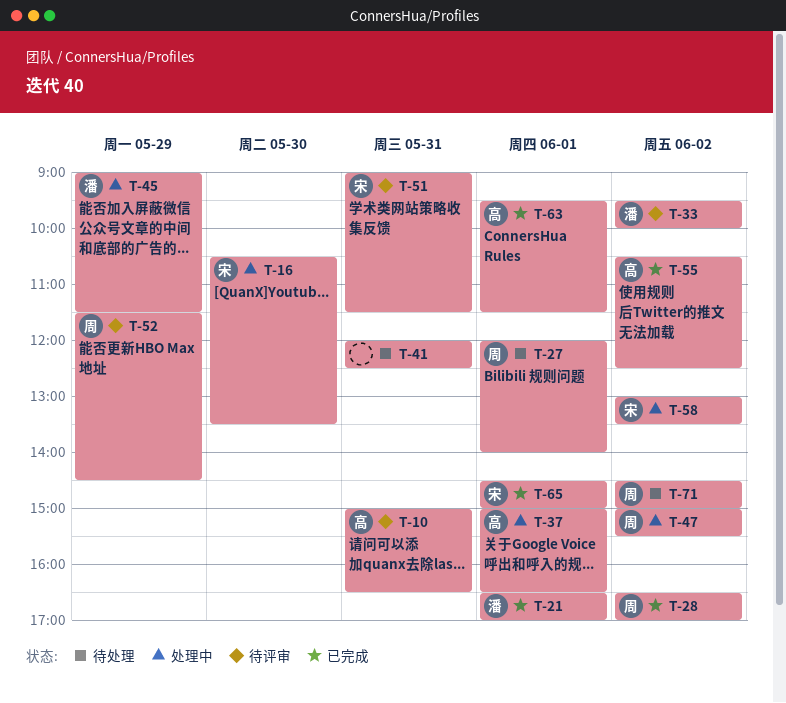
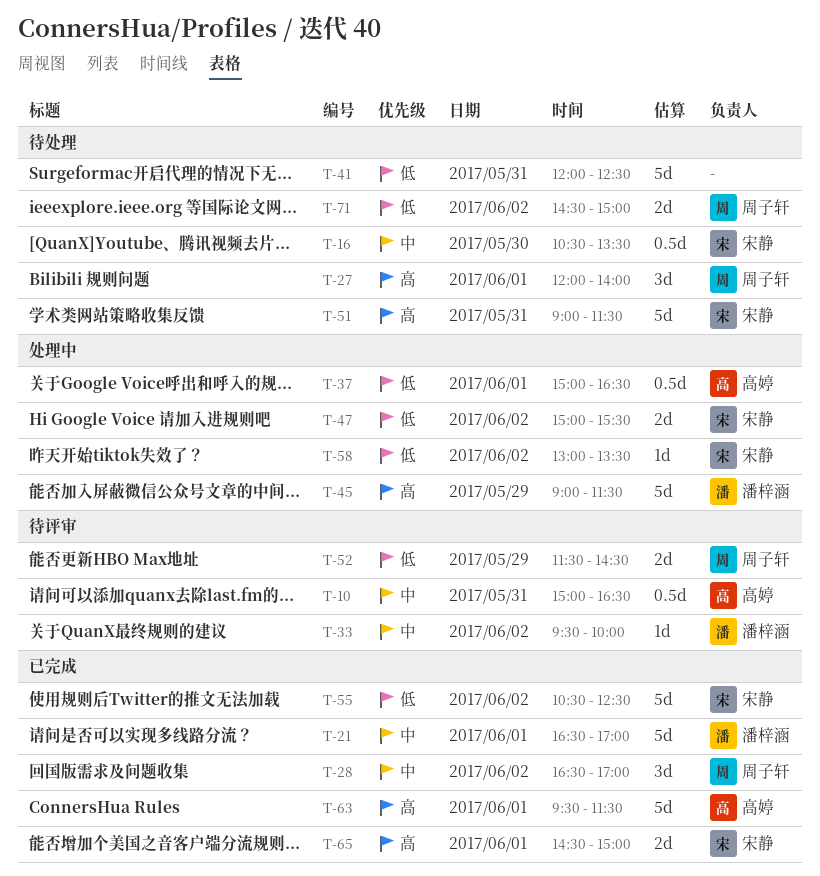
T-16, status: 处理中 -> 待处理
T-47, owner: 周子轩 -> 宋静
T-51, status: 待评审 -> 待处理
T-55, owner: 高婷 -> 宋静

